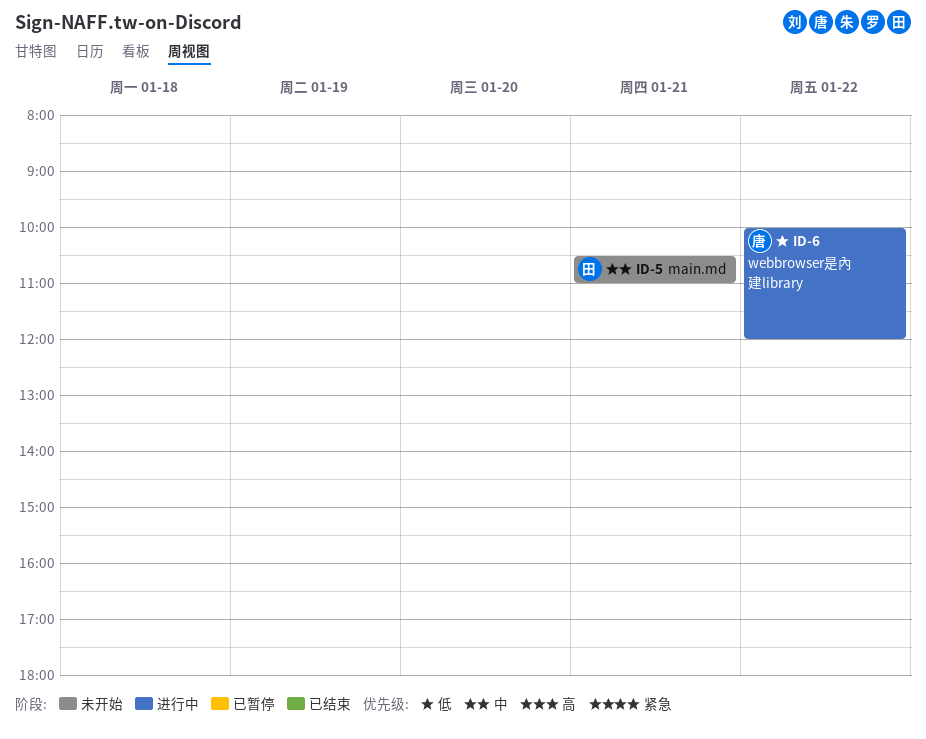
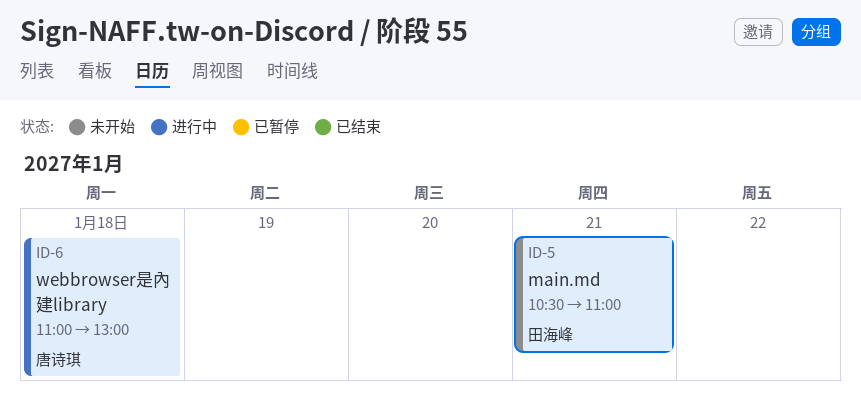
ID-6, day: Jan 22 -> Jan 18
ID-6, begins: 10:00 -> 11:00
ID-6, ends: 12:00 -> 13:00

